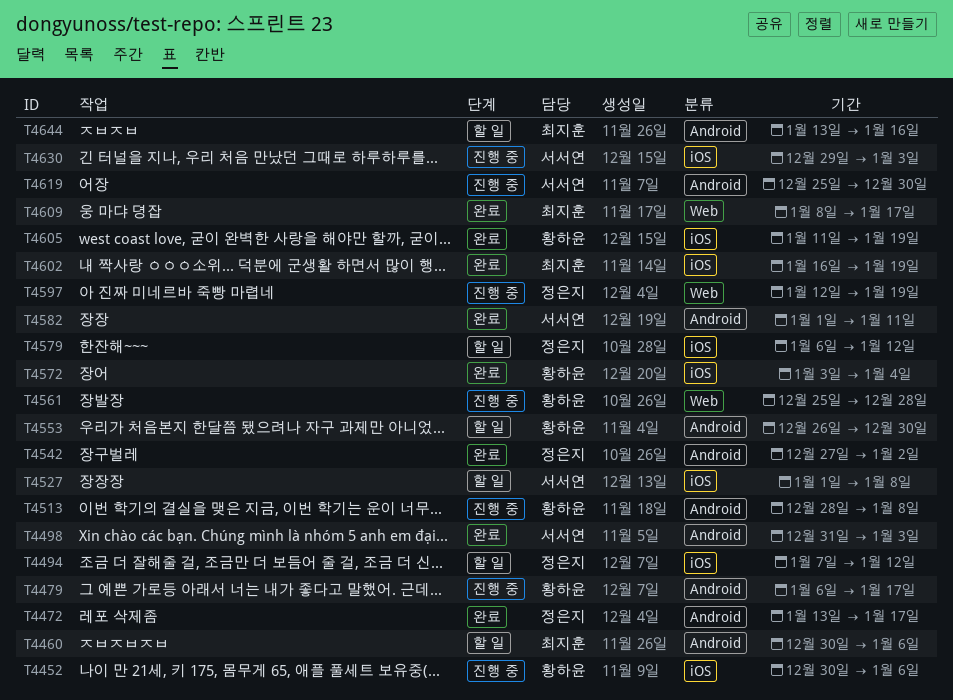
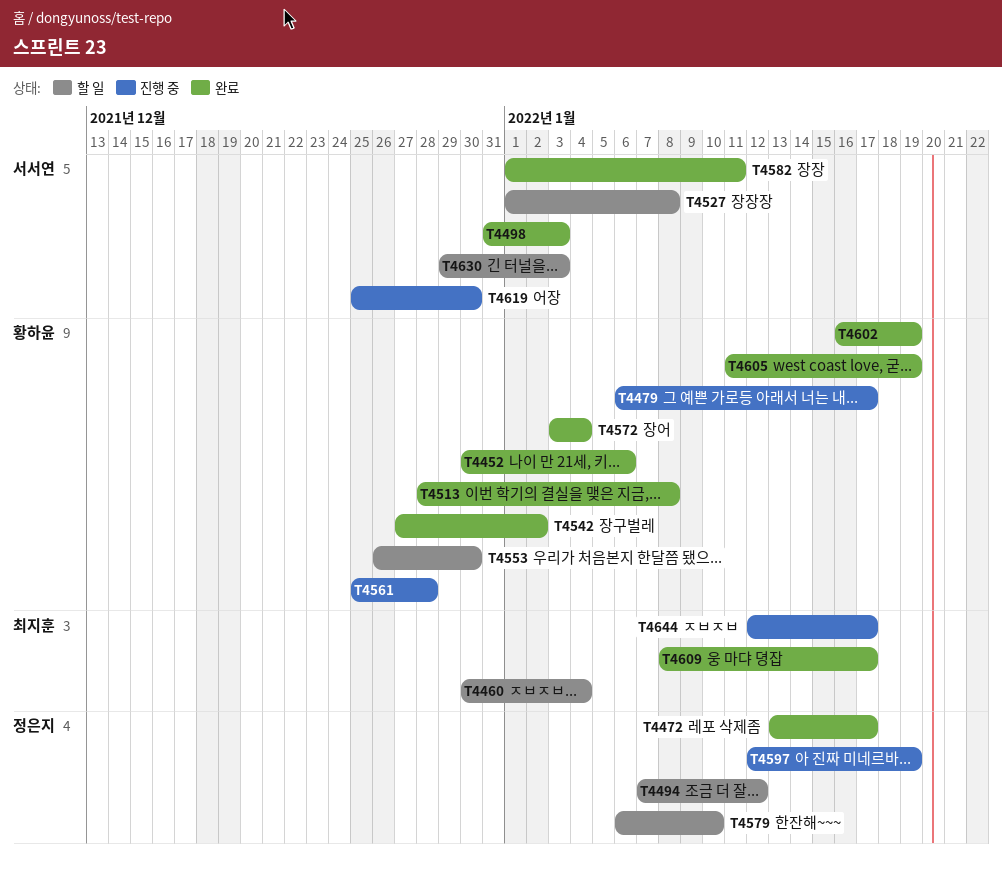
T4452, status: 진행 중 -> 완료
T4460, due: Jan 6 -> Jan 4
T4513, status: 진행 중 -> 완료
T4542, owner: 정은지 -> 황하윤
T4579, due: Jan 12 -> Jan 10
T4602, owner: 최지훈 -> 황하윤
T4630, status: 진행 중 -> 할 일
T4644, status: 할 일 -> 진행 중
T4644, start: Jan 13 -> Jan 12
T4644, due: Jan 16 -> Jan 17

